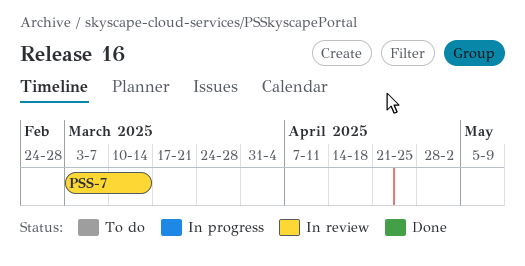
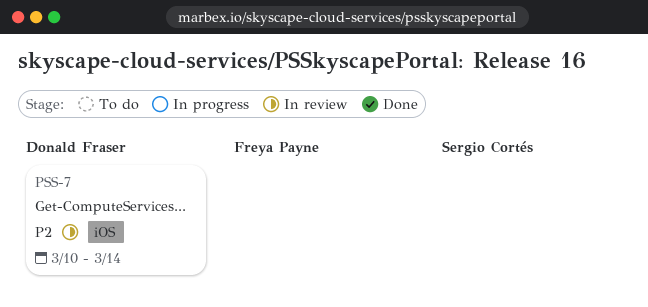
PSS-7, start: Mar 3 -> Mar 10

